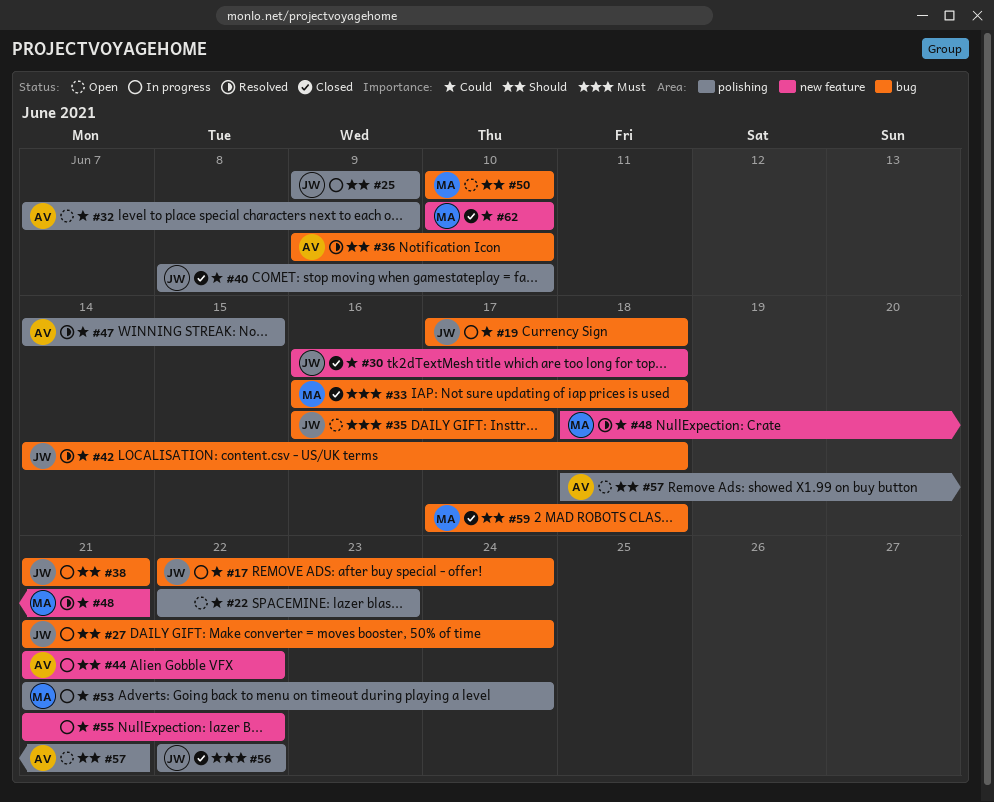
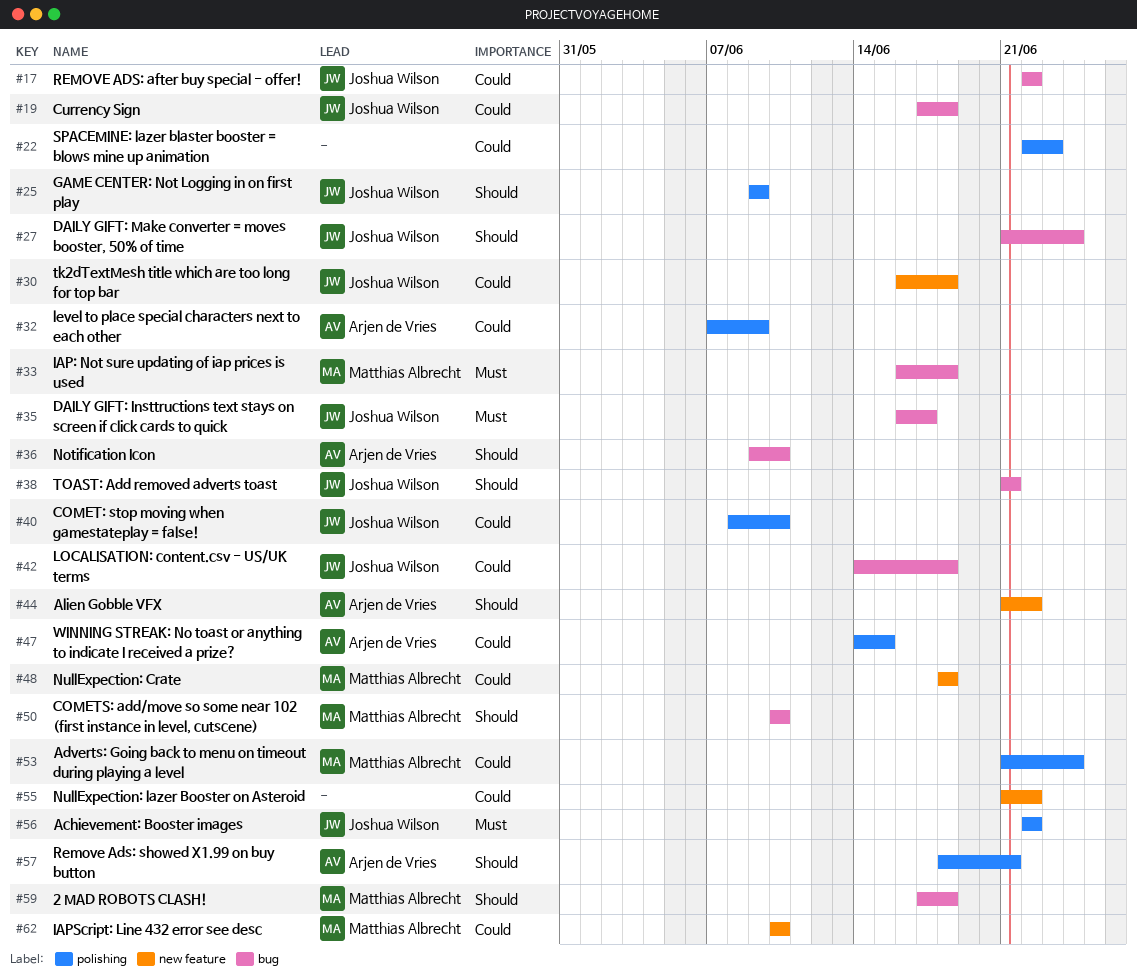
#17, due: Jun 24 -> Jun 22
#48, due: Jun 21 -> Jun 18

